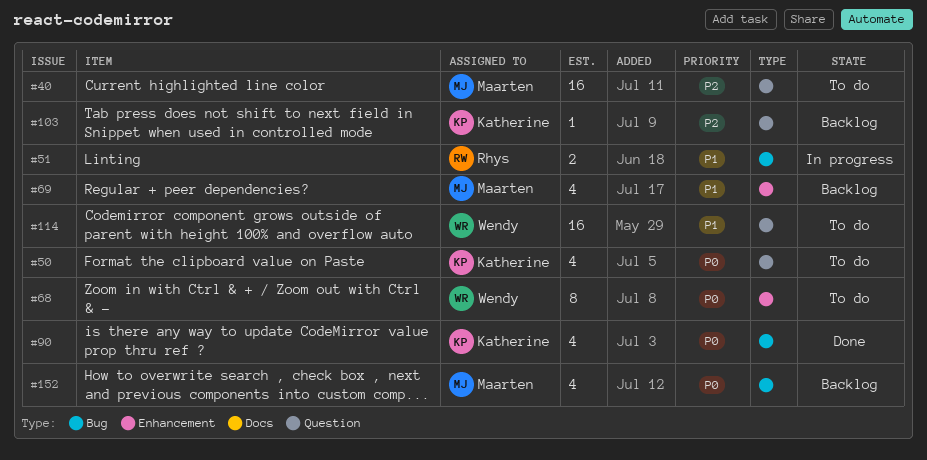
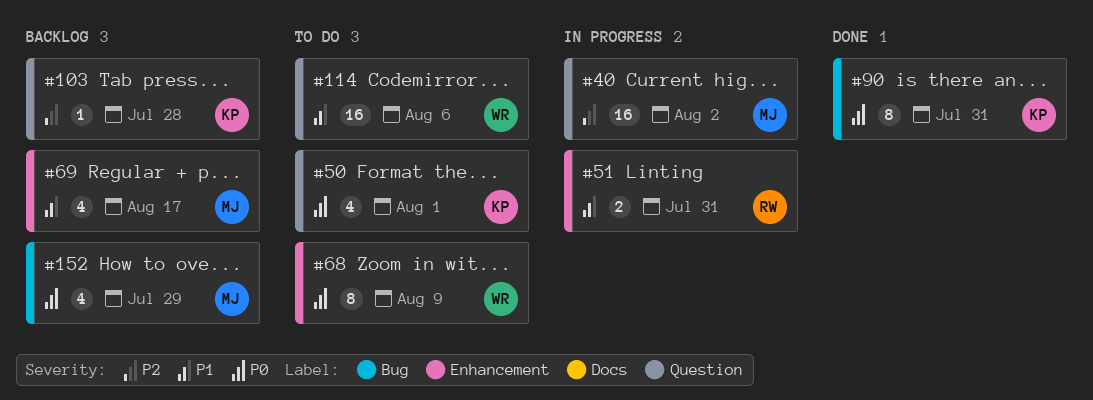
#40, status: To do -> In progress
#51, label: Bug -> Enhancement
#90, estimate: 4 -> 8

